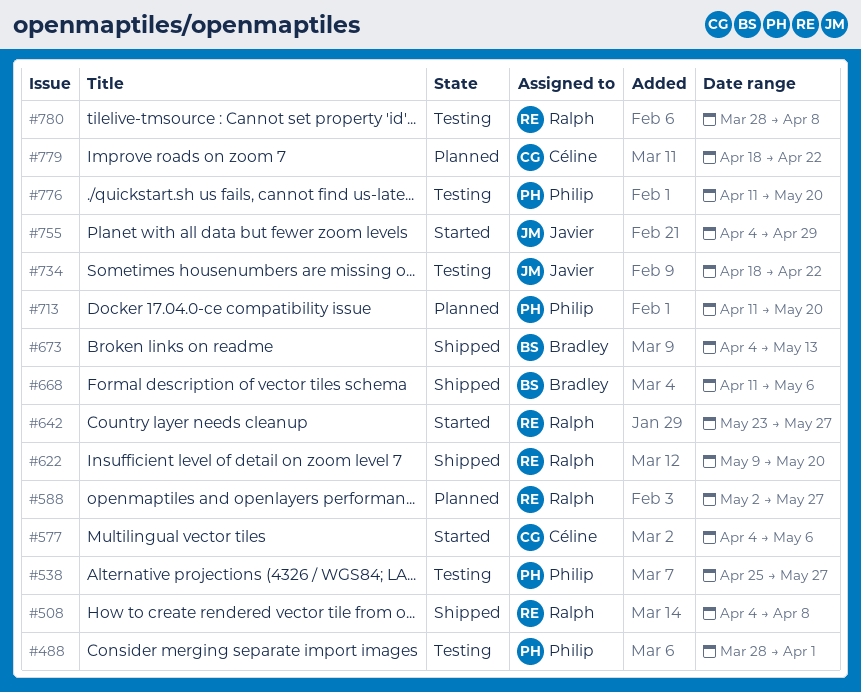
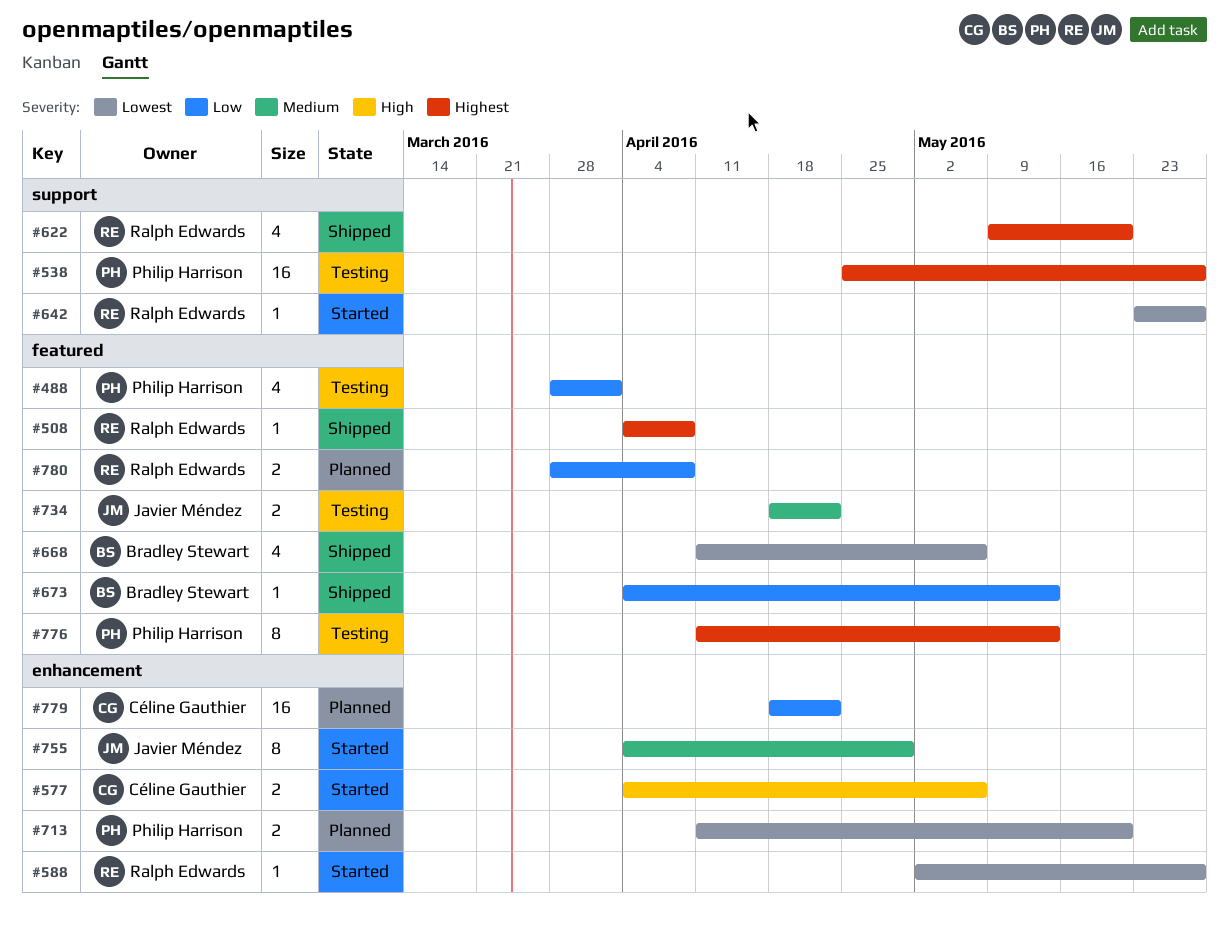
#588, status: Planned -> Started
#776, due: May 20 -> May 13
#780, status: Testing -> Planned

